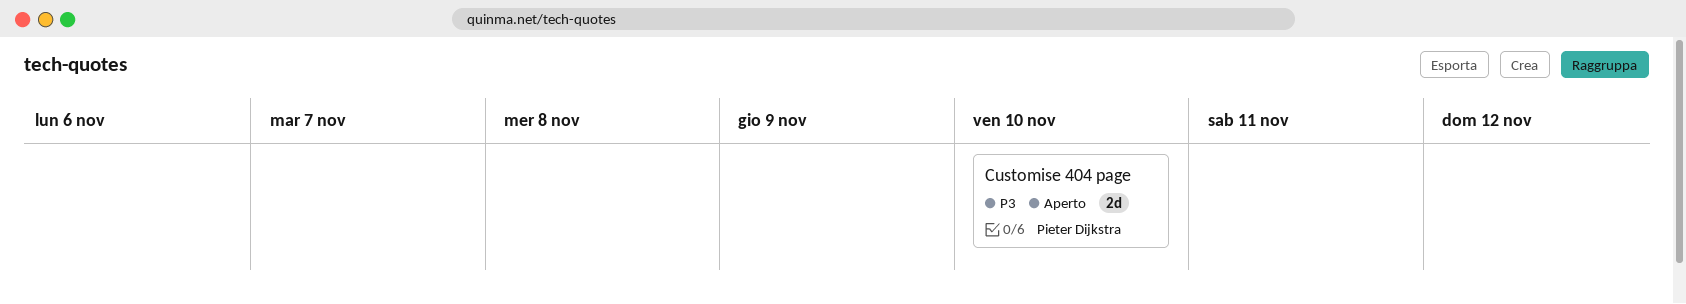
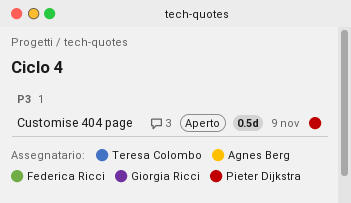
Customise 404 page, estimate: 2d -> 0.5d
Customise 404 page, due: Nov 10 -> Nov 9

